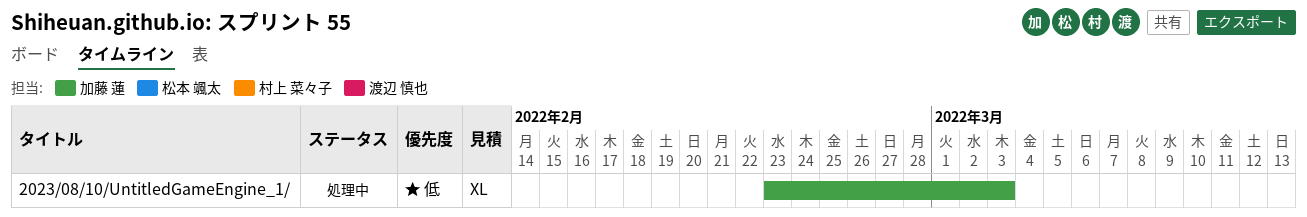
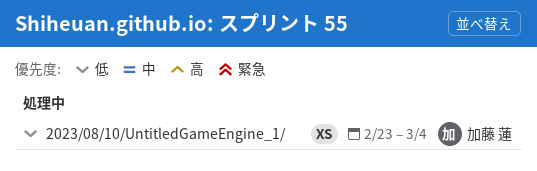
2023/08/10/UntitledGameEngine_1/, estimate: XL -> XS
2023/08/10/UntitledGameEngine_1/, due: Mar 3 -> Mar 4

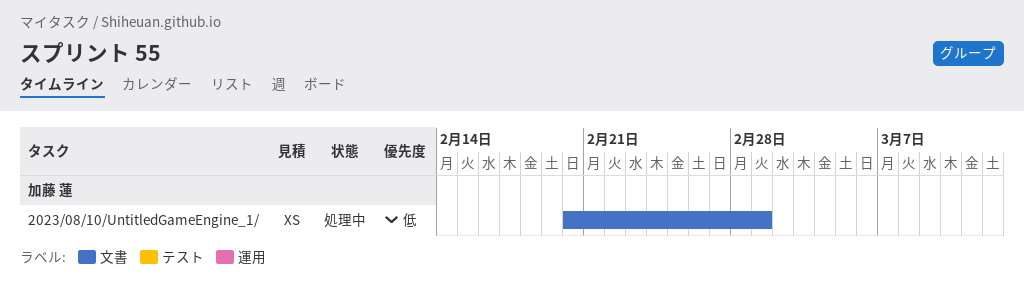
2023/08/10/UntitledGameEngine_1/, start: Feb 23 -> Feb 20
2023/08/10/UntitledGameEngine_1/, due: Mar 4 -> Mar 1

